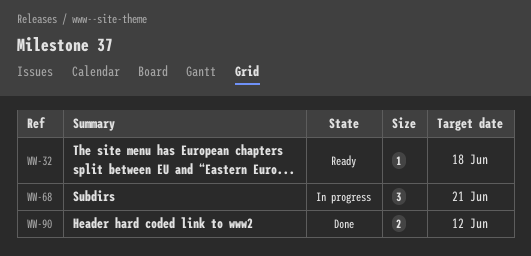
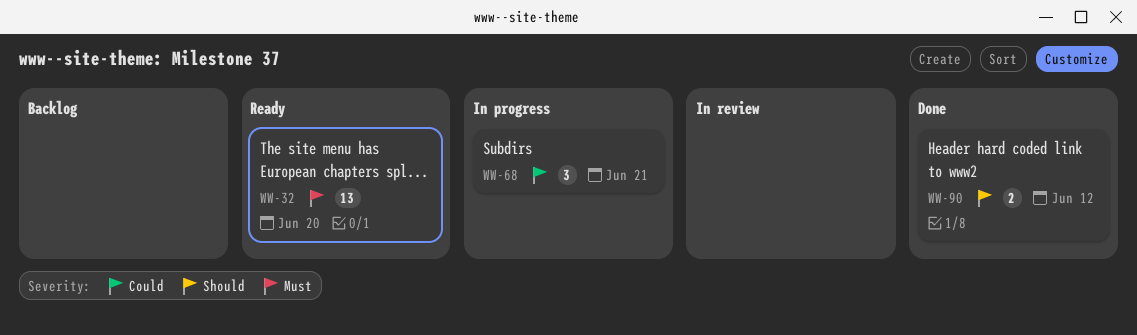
WW-32, estimate: 1 -> 13
WW-32, due: Jun 18 -> Jun 20

